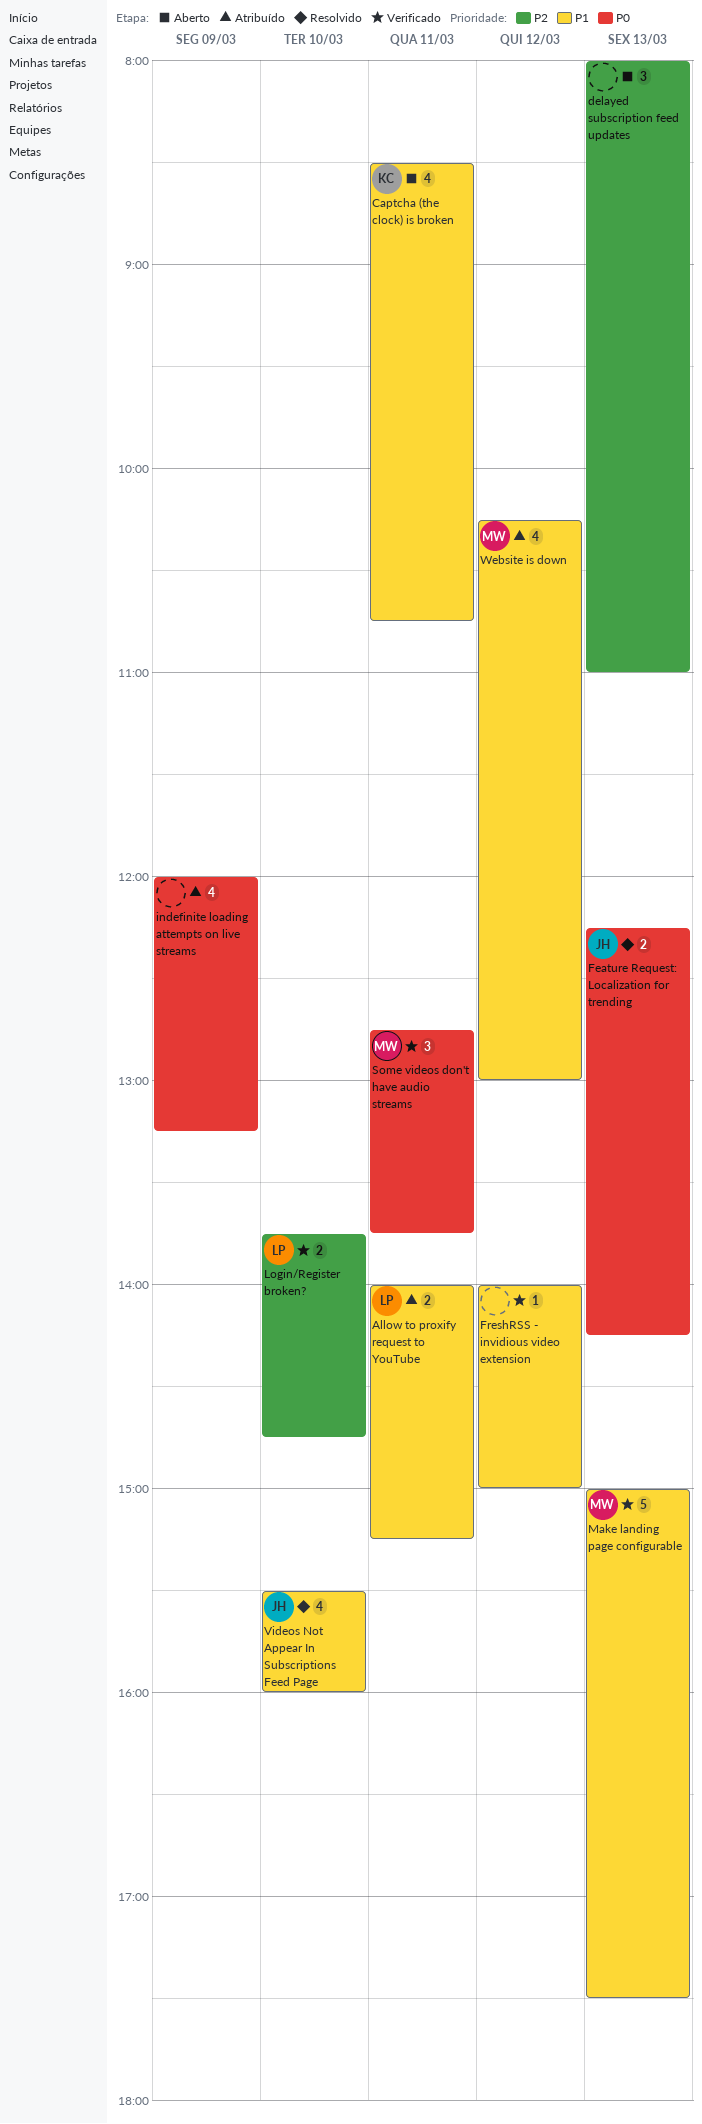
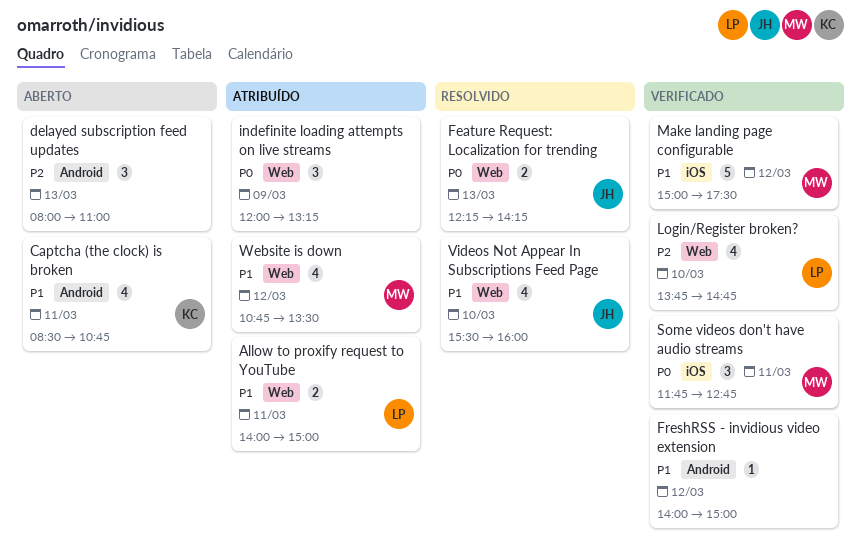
Allow to proxify request to YouTube, ends: 15:15 -> 15:00
indefinite loading attempts on live streams, estimate: 4 -> 3
Login/Register broken?, estimate: 2 -> 4
Make landing page configurable, day: Mar 13 -> Mar 12
Some videos don't have audio streams, begins: 12:45 -> 11:45
Some videos don't have audio streams, ends: 13:45 -> 12:45
Website is down, begins: 10:15 -> 10:45
Website is down, ends: 13:00 -> 13:30

